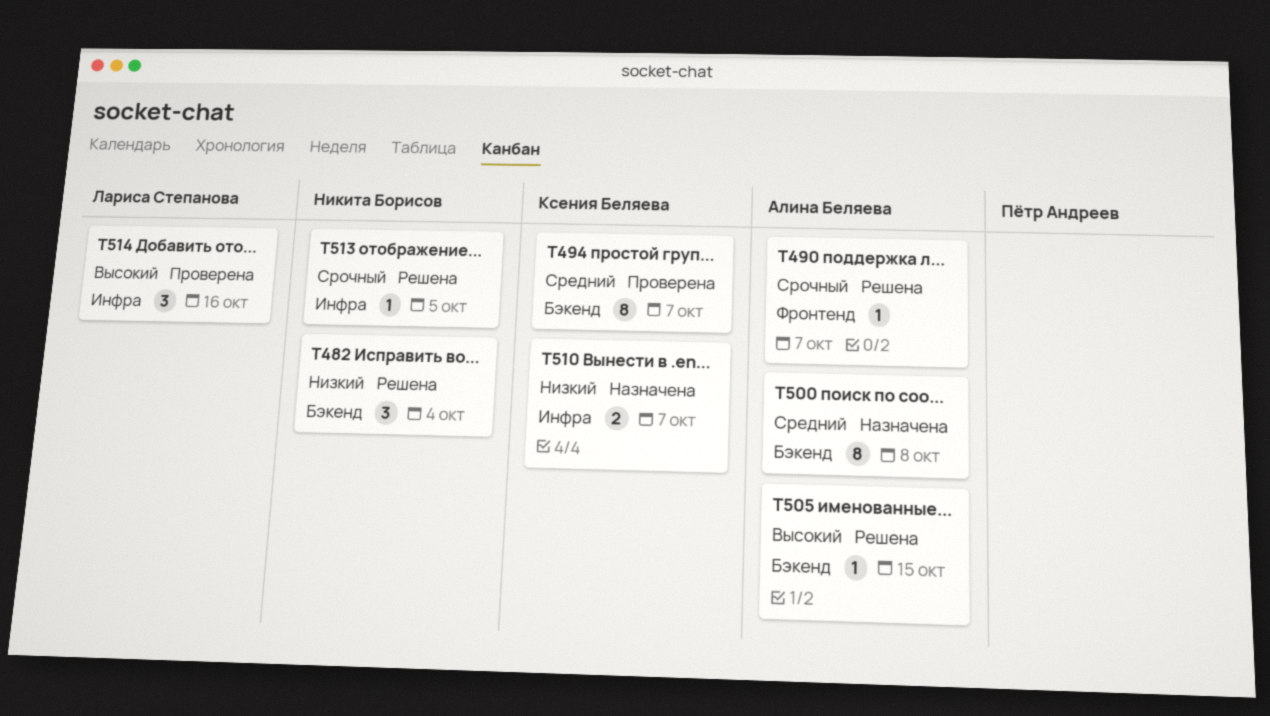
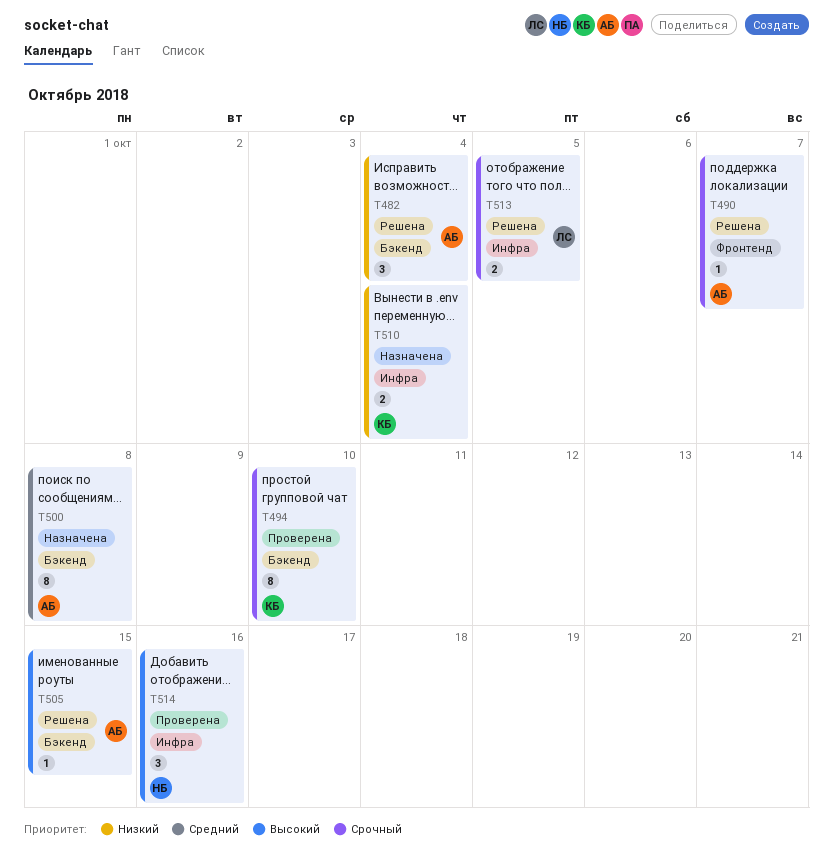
T482, owner: Никита Борисов -> Алина Беляева
T494, priority: Средний -> Срочный
T494, due: Oct 7 -> Oct 10
T510, due: Oct 7 -> Oct 4
T513, owner: Никита Борисов -> Лариса Степанова
T513, estimate: 1 -> 2
T514, owner: Лариса Степанова -> Никита Борисов

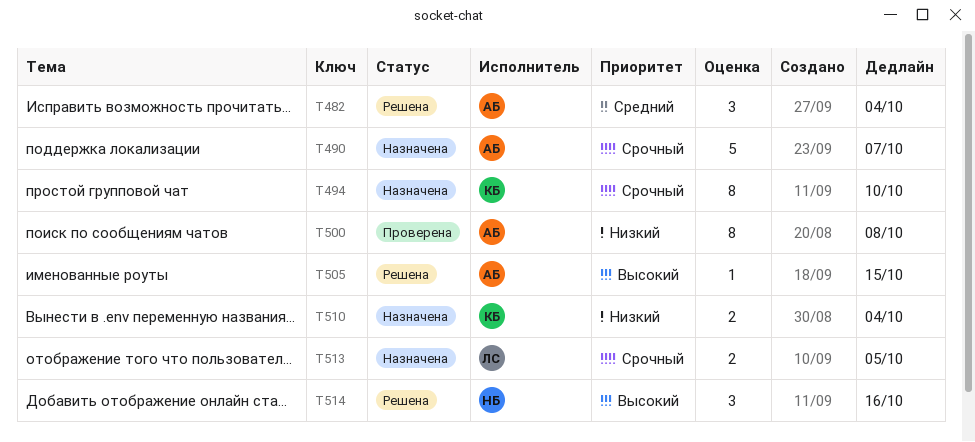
T482, priority: Низкий -> Средний
T490, status: Решена -> Назначена
T490, estimate: 1 -> 5
T494, status: Проверена -> Назначена
T500, status: Назначена -> Проверена
T500, priority: Средний -> Низкий
T513, status: Решена -> Назначена
T514, status: Проверена -> Решена

